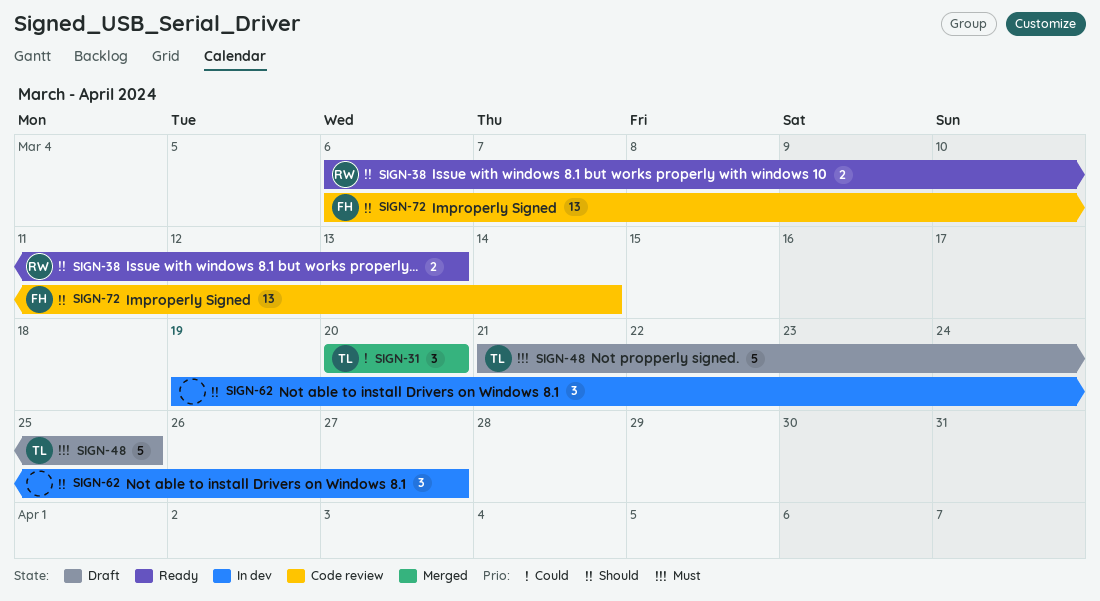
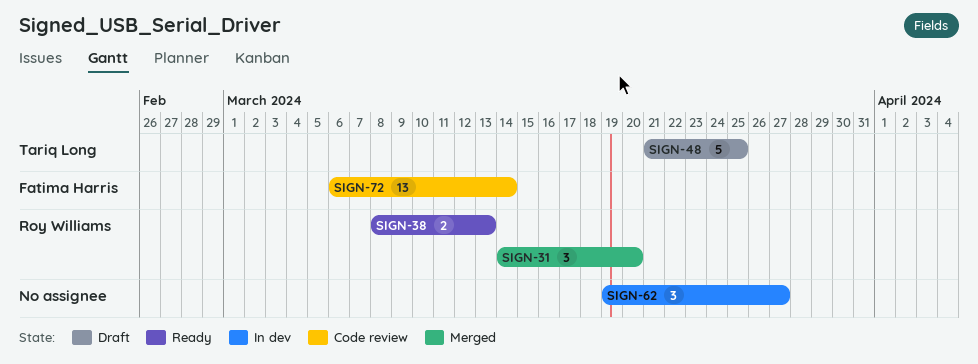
SIGN-31, owner: Tariq Long -> Roy Williams
SIGN-31, start: Mar 20 -> Mar 14
SIGN-38, start: Mar 6 -> Mar 8

